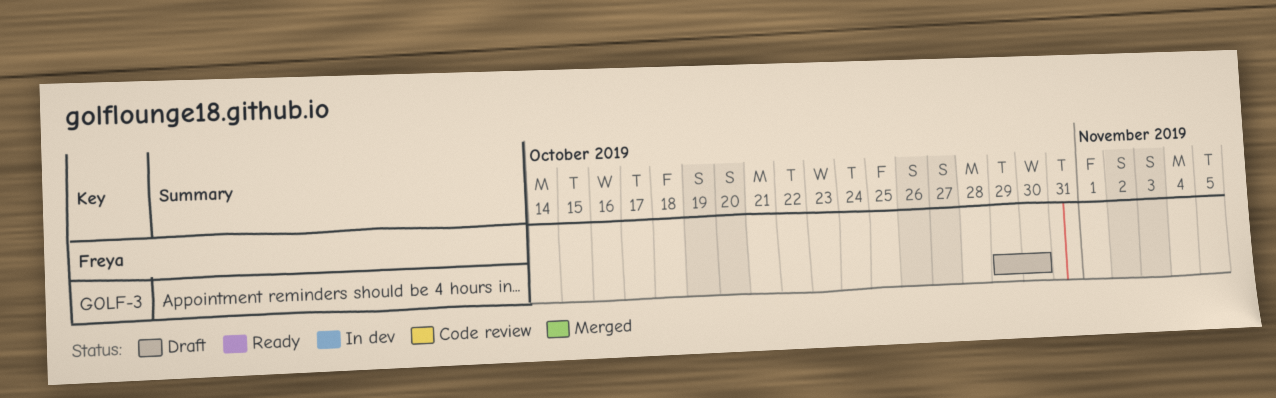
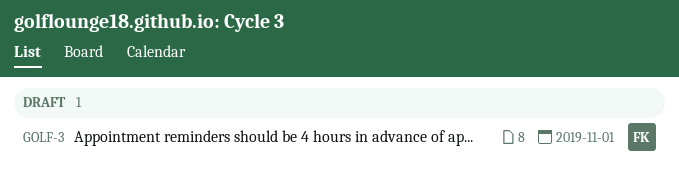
GOLF-3, due: Oct 30 -> Nov 1

